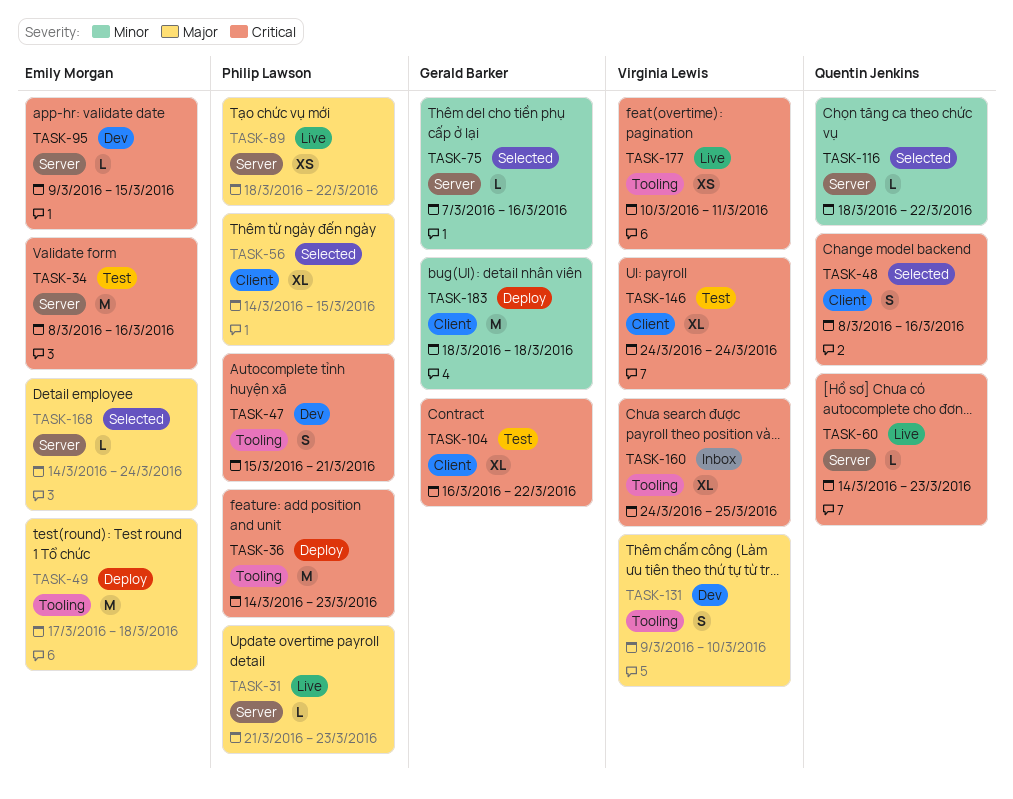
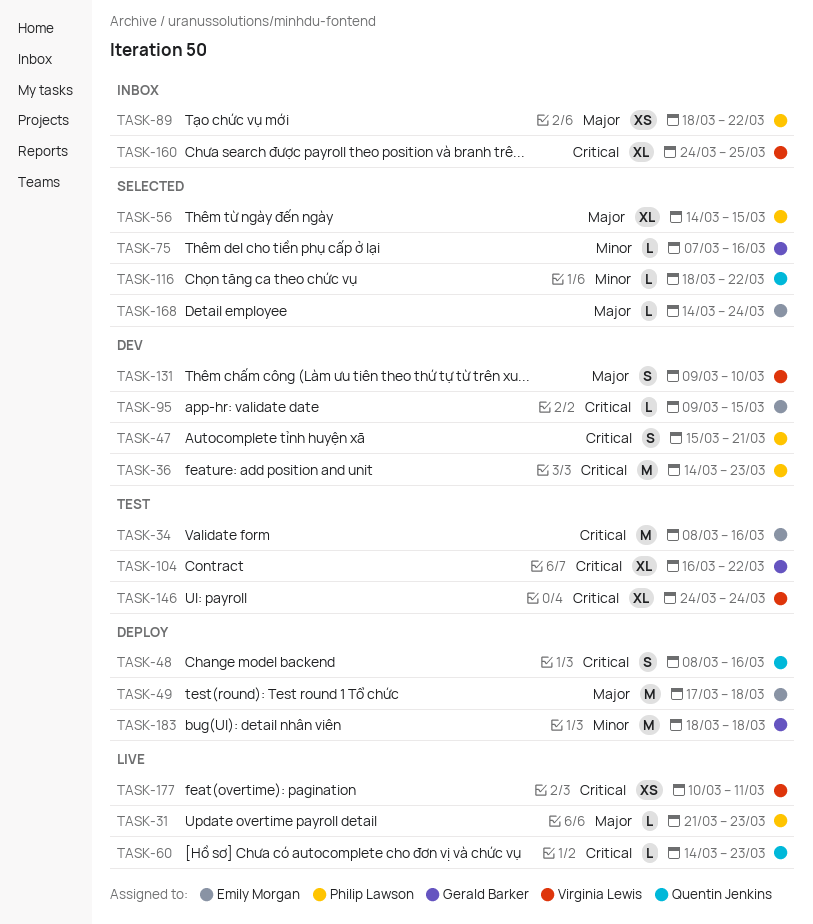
TASK-36, status: Deploy -> Dev
TASK-48, status: Selected -> Deploy
TASK-89, status: Live -> Inbox

